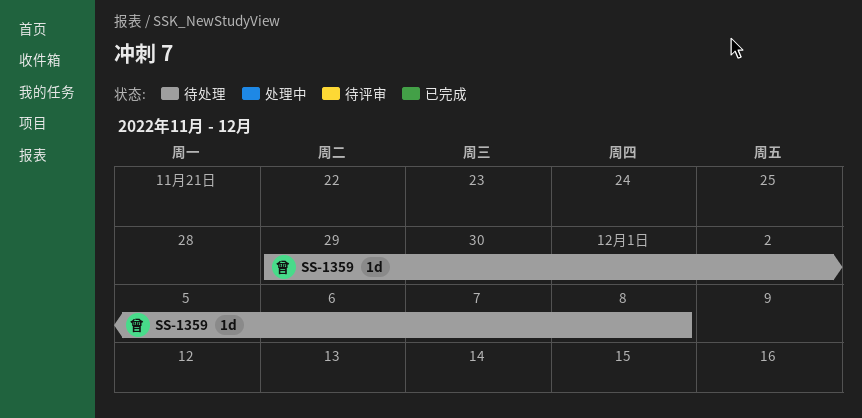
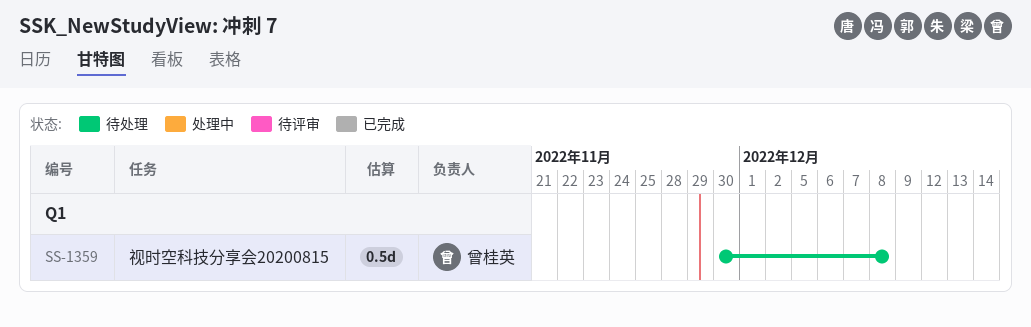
SS-1359, estimate: 1d -> 0.5d
SS-1359, start: Nov 29 -> Nov 30

